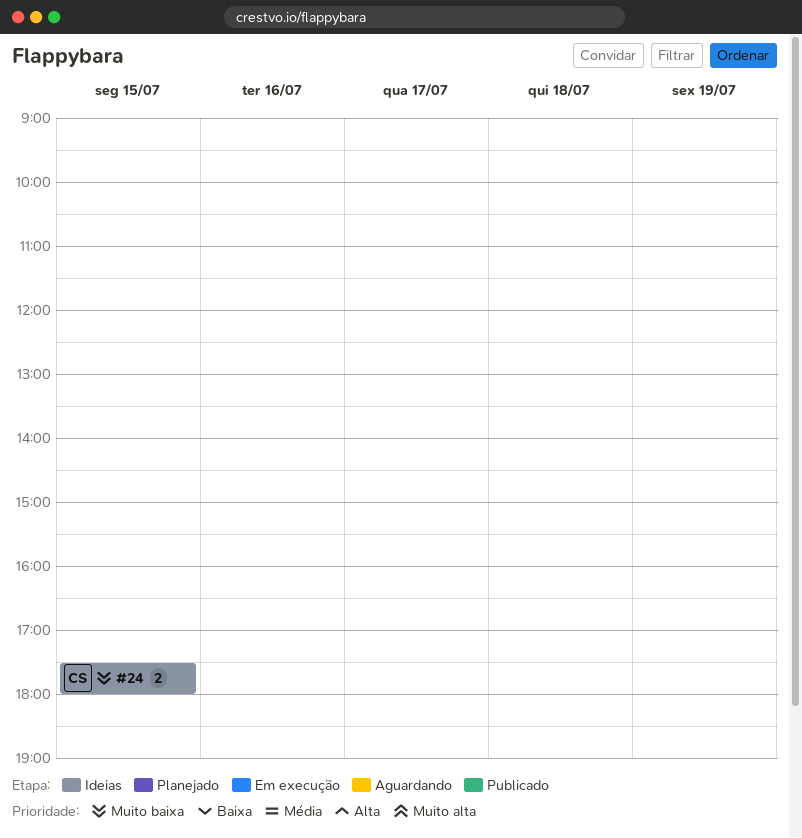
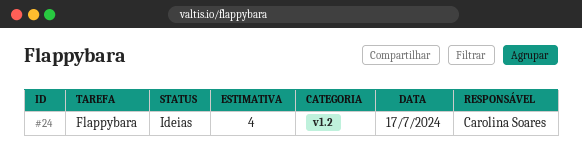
#24, estimate: 2 -> 4
#24, day: Jul 15 -> Jul 17

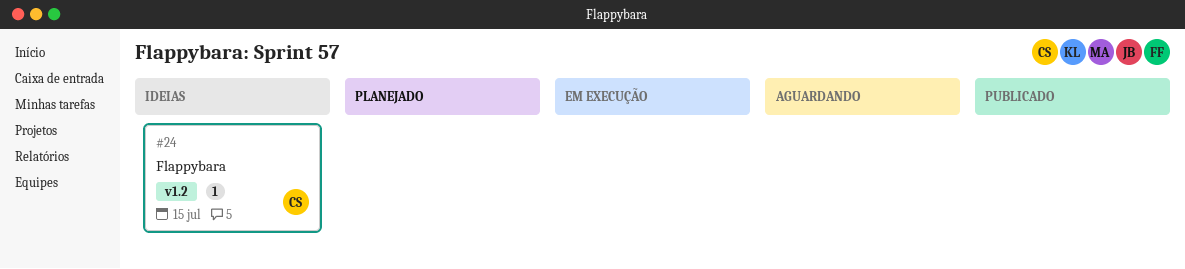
#24, estimate: 4 -> 1
#24, day: Jul 17 -> Jul 15

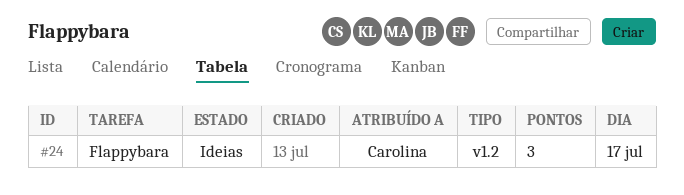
#24, estimate: 1 -> 3
#24, day: Jul 15 -> Jul 17

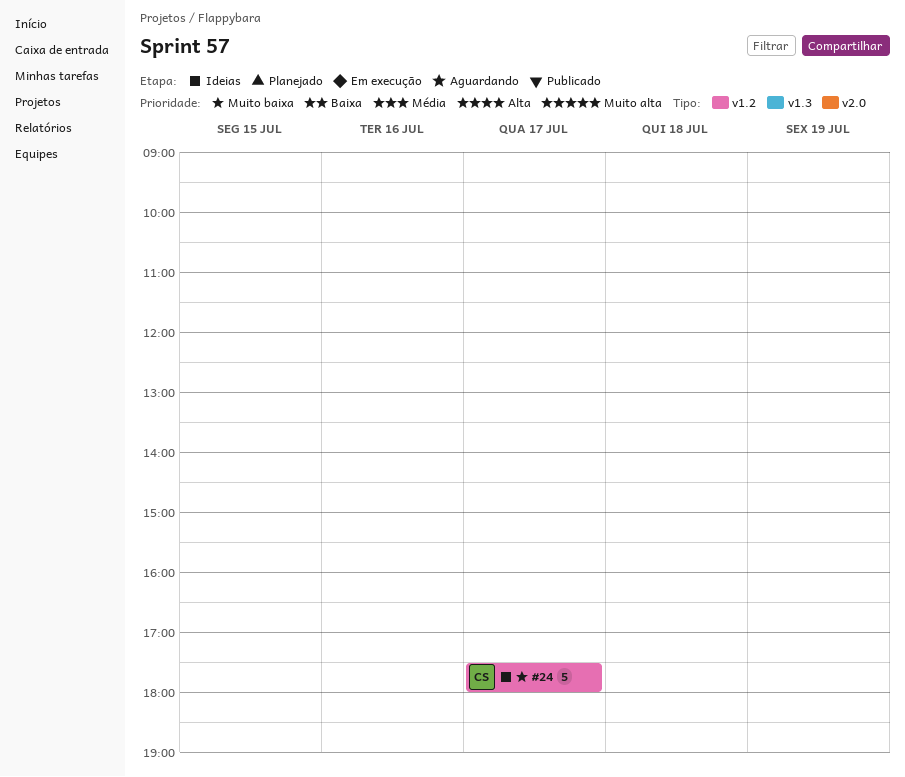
#24, estimate: 3 -> 5

